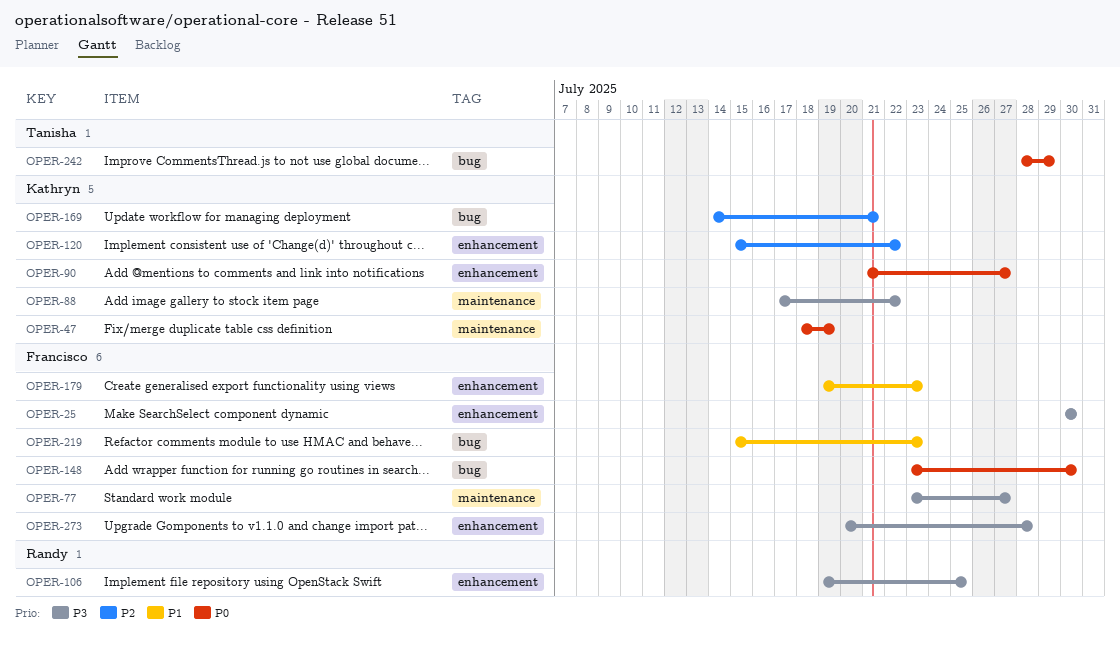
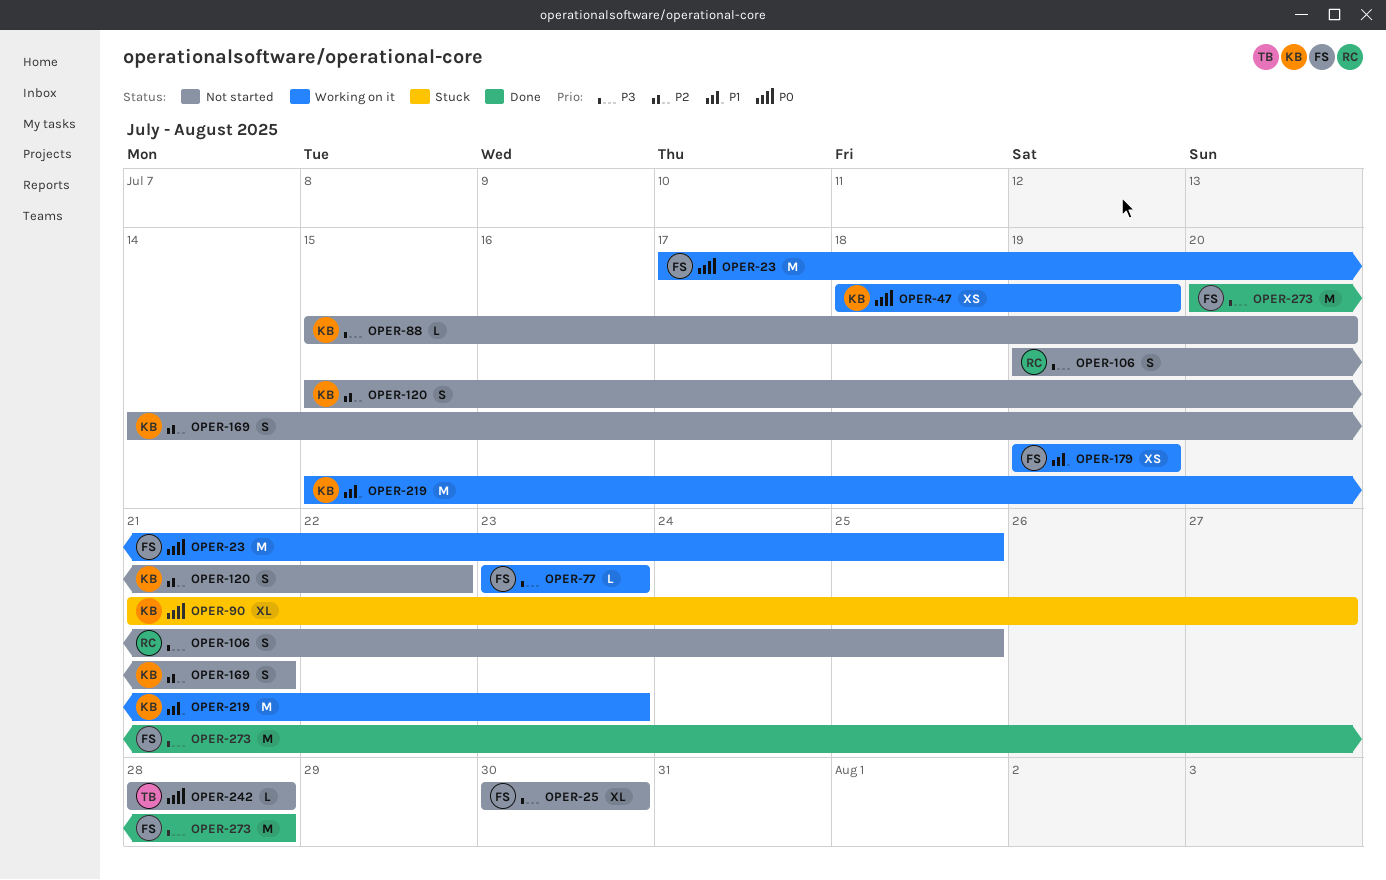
OPER-23: none -> present
OPER-77, due: Jul 27 -> Jul 23
OPER-88, start: Jul 17 -> Jul 15
OPER-88, due: Jul 22 -> Jul 20
OPER-148: present -> none
OPER-179, due: Jul 23 -> Jul 19
OPER-219, owner: Francisco -> Kathryn
OPER-242, due: Jul 29 -> Jul 28

